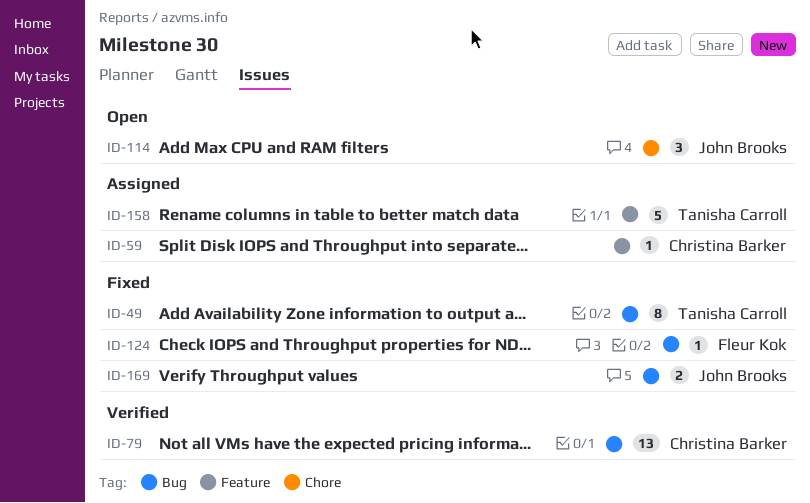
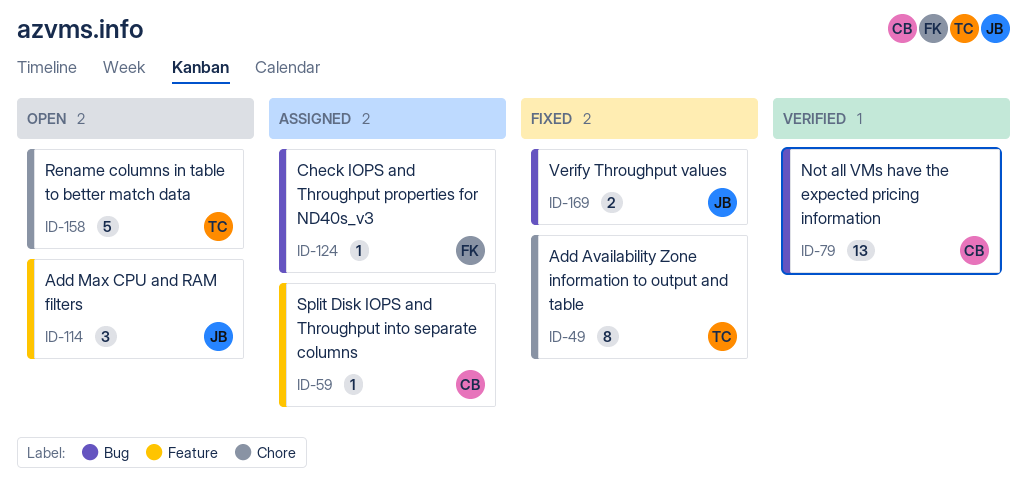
ID-49, label: Bug -> Chore
ID-114, label: Chore -> Feature
ID-124, status: Fixed -> Assigned
ID-158, status: Assigned -> Open
ID-158, label: Feature -> Chore

